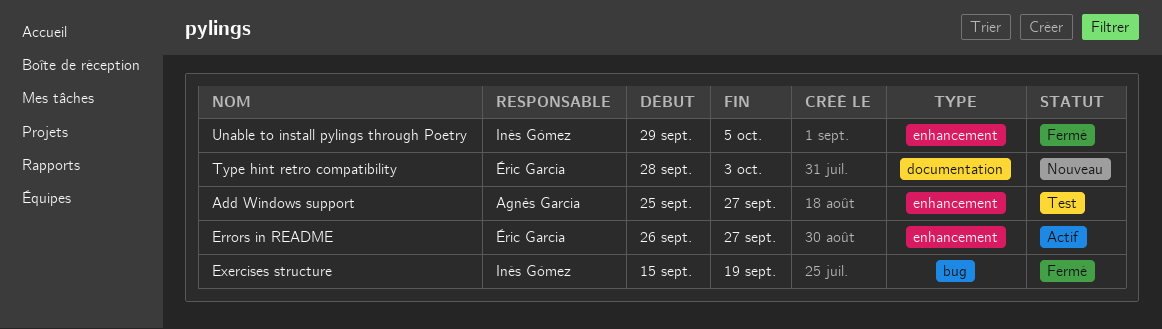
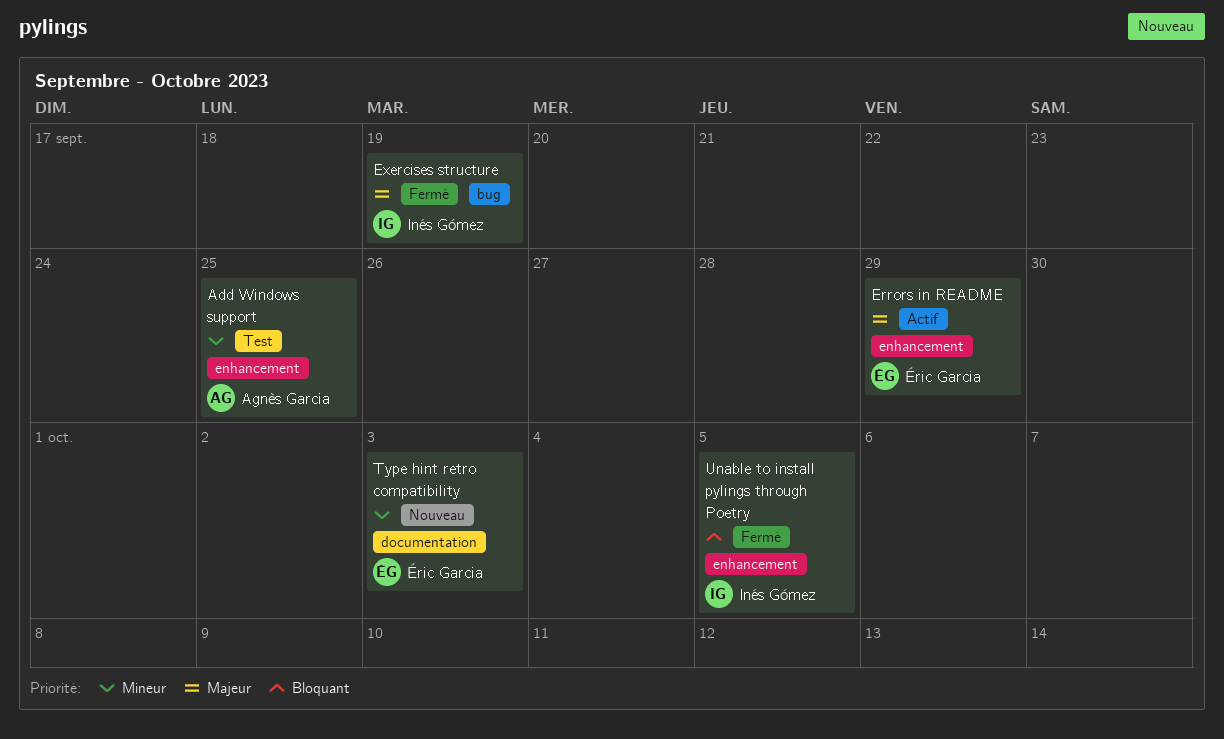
Add Windows support, due: Sep 27 -> Sep 25
Errors in README, due: Sep 27 -> Sep 29

